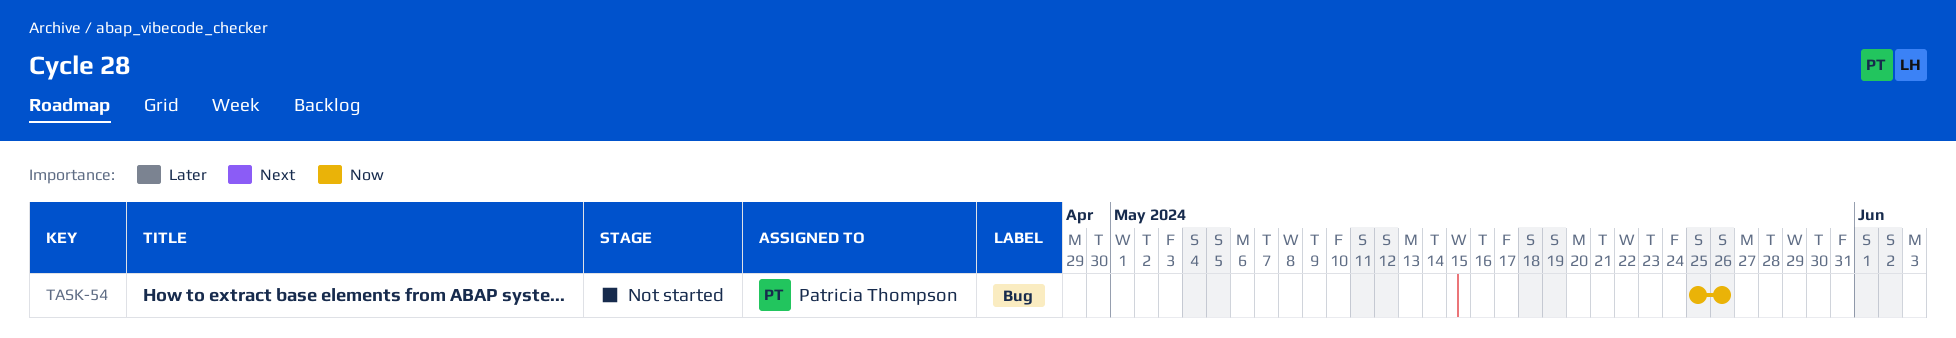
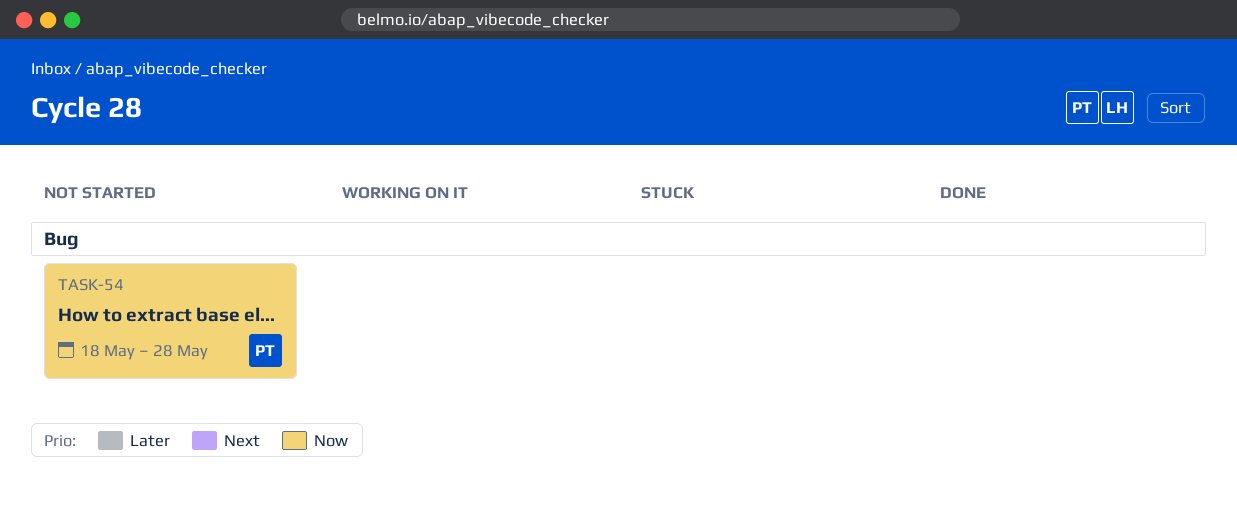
TASK-54, start: May 25 -> May 18
TASK-54, due: May 26 -> May 28

